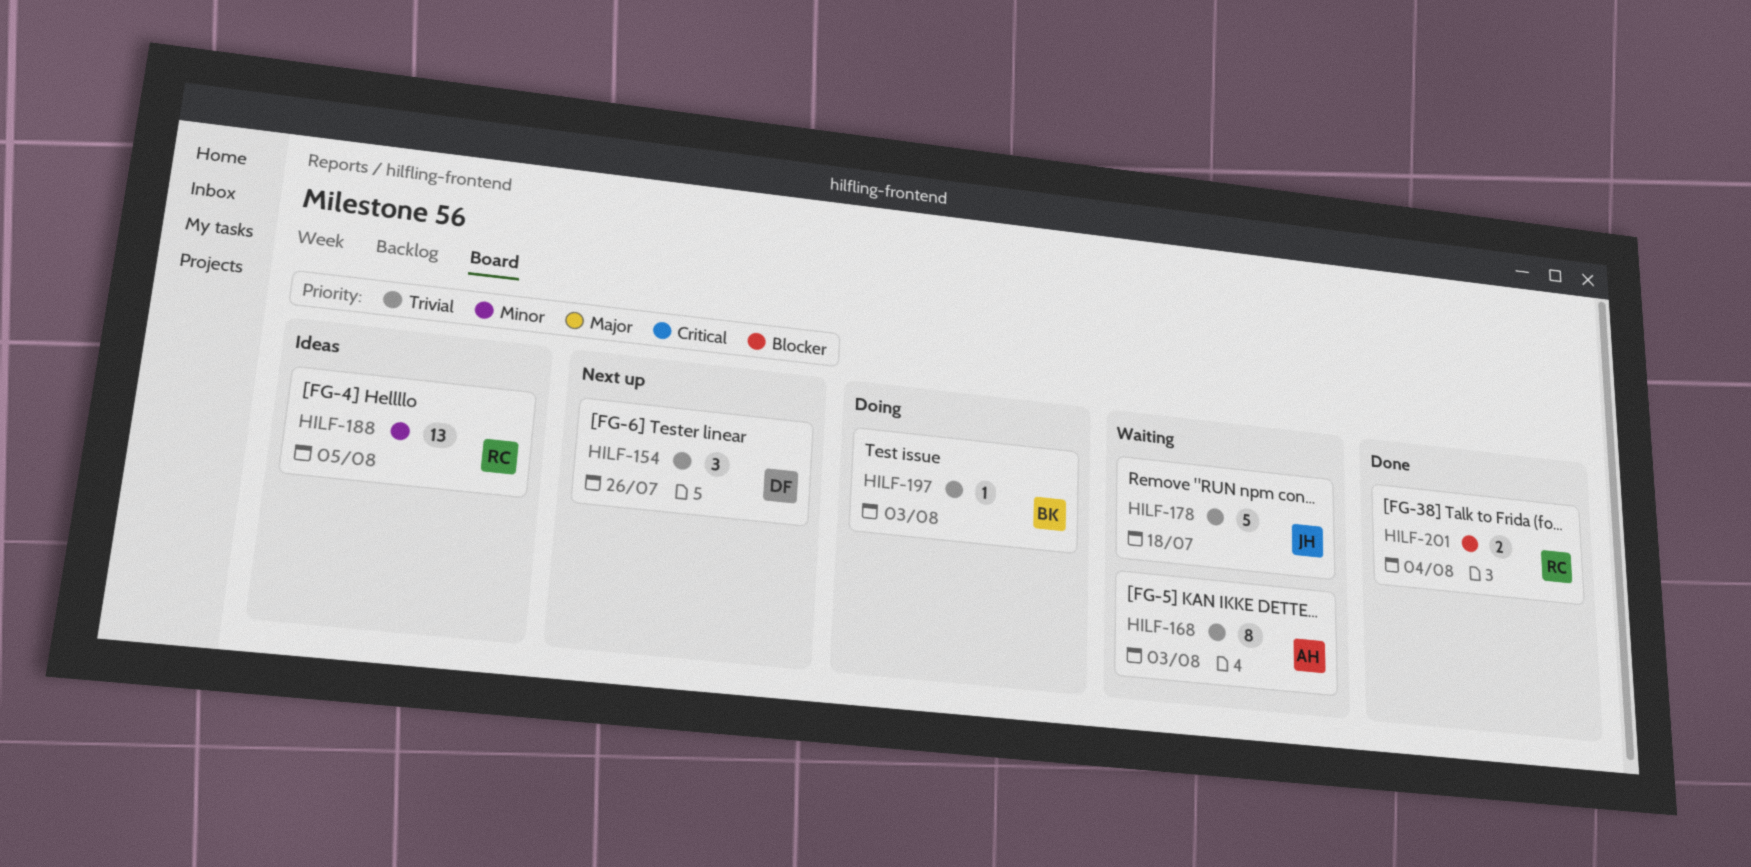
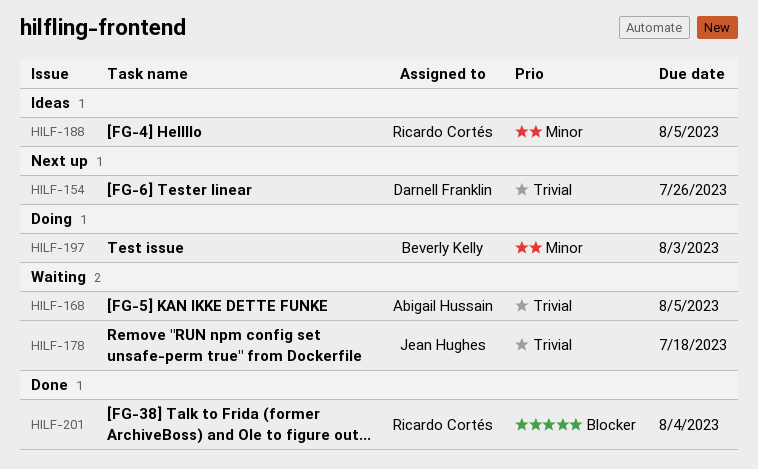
HILF-168, due: Aug 3 -> Aug 5
HILF-197, priority: Trivial -> Minor

